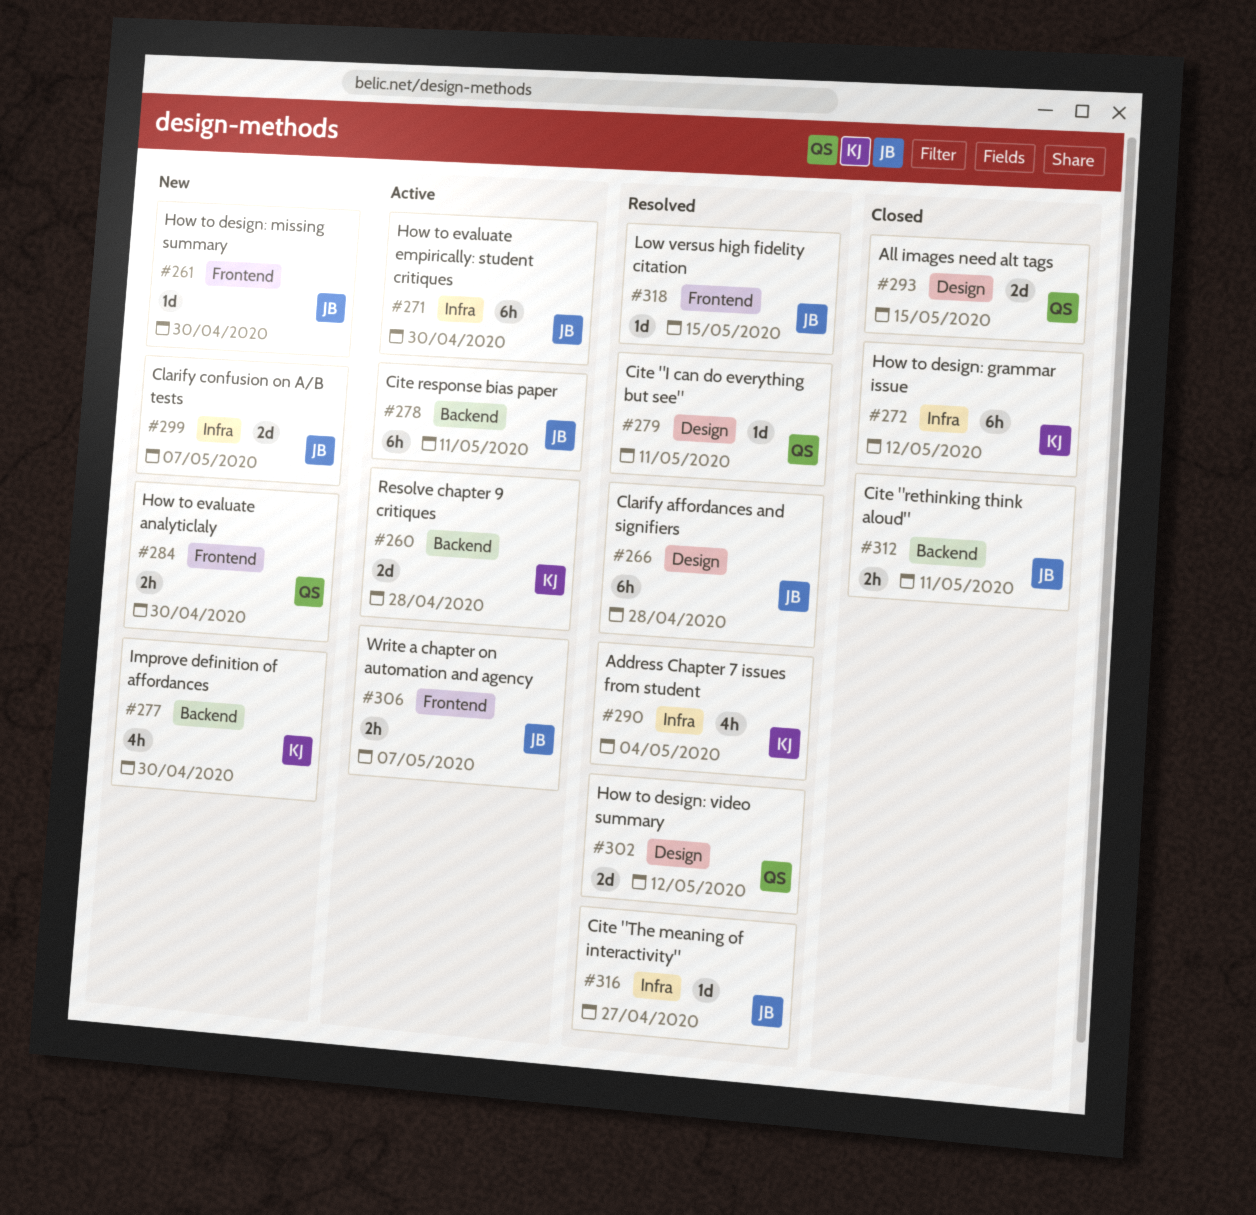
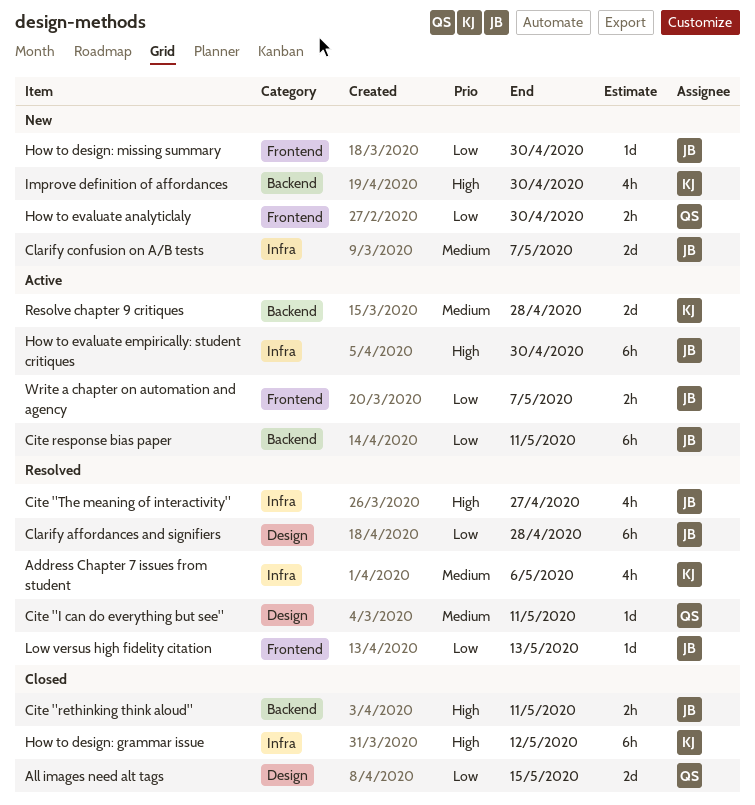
Address Chapter 7 issues from student, due: May 4 -> May 6
Cite "The meaning of interactivity", estimate: 1d -> 4h
How to design: video summary: present -> none
Low versus high fidelity citation, due: May 15 -> May 13

